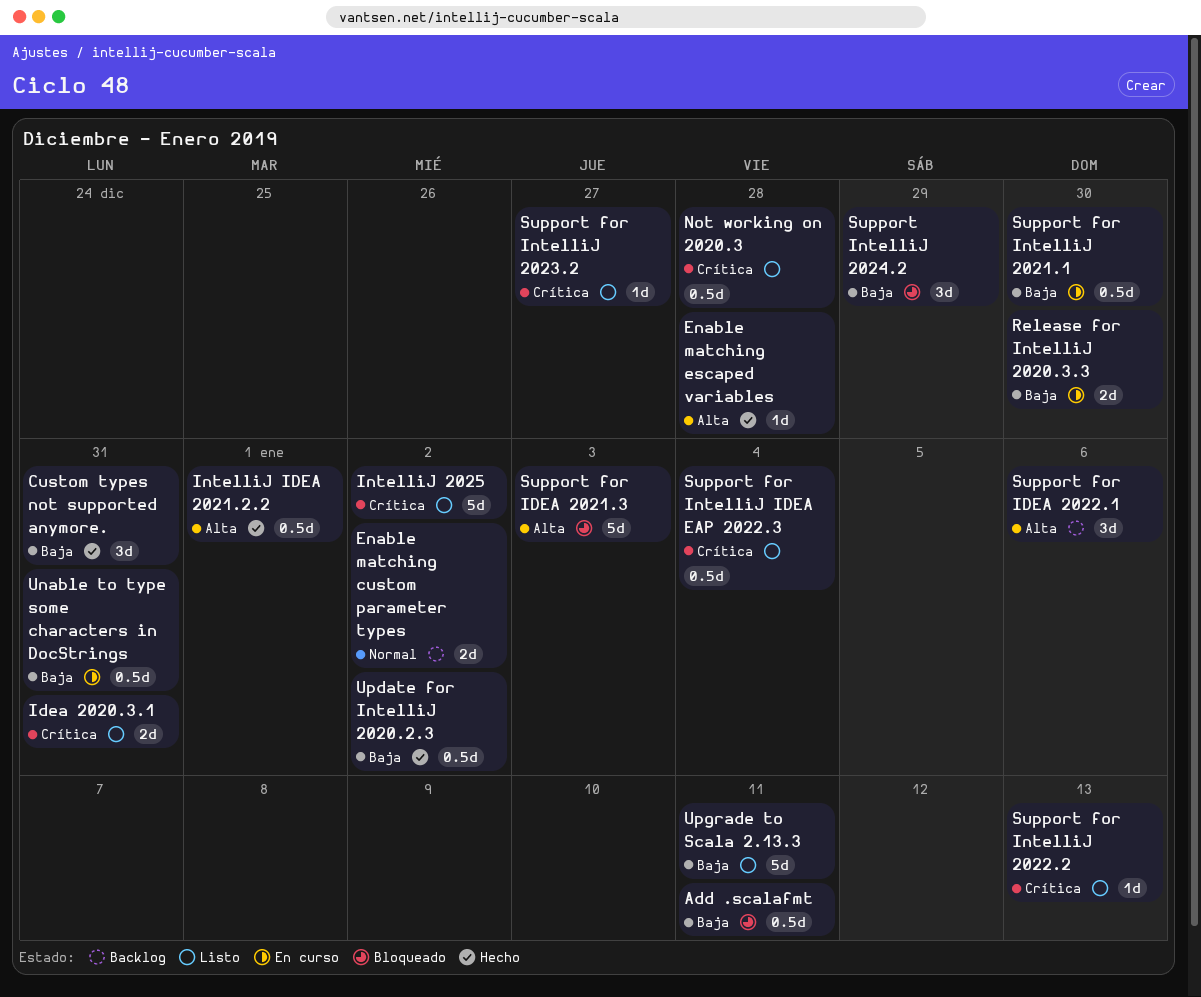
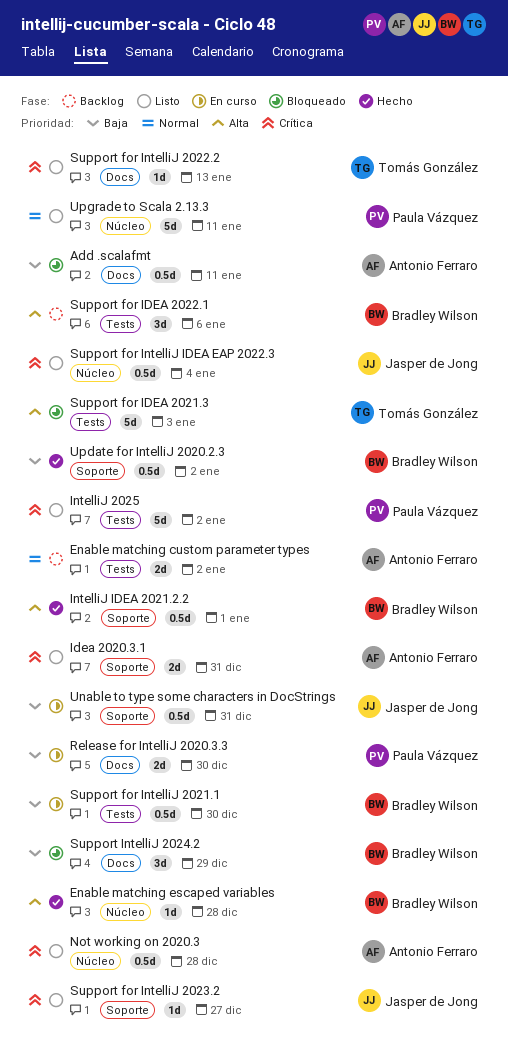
Custom types not supported anymore.: present -> none
Upgrade to Scala 2.13.3, priority: Baja -> Normal

